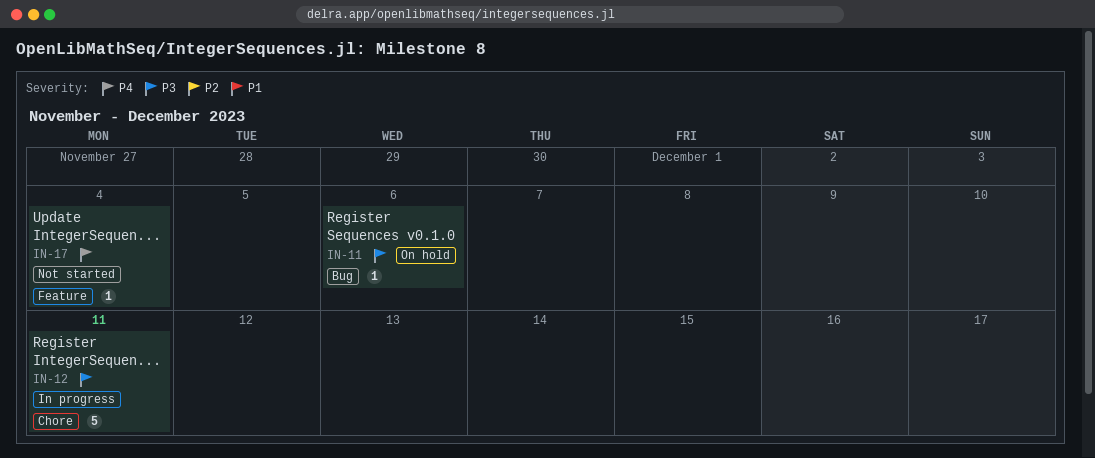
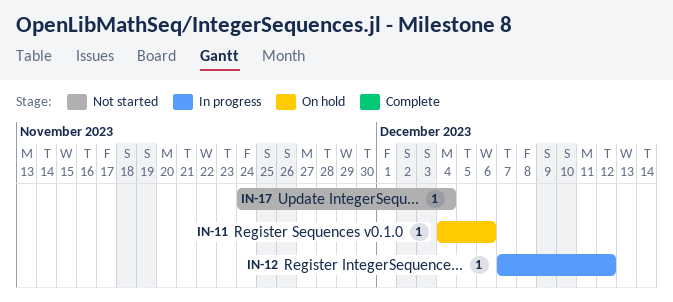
IN-12, estimate: 5 -> 1
IN-12, due: Dec 11 -> Dec 12

